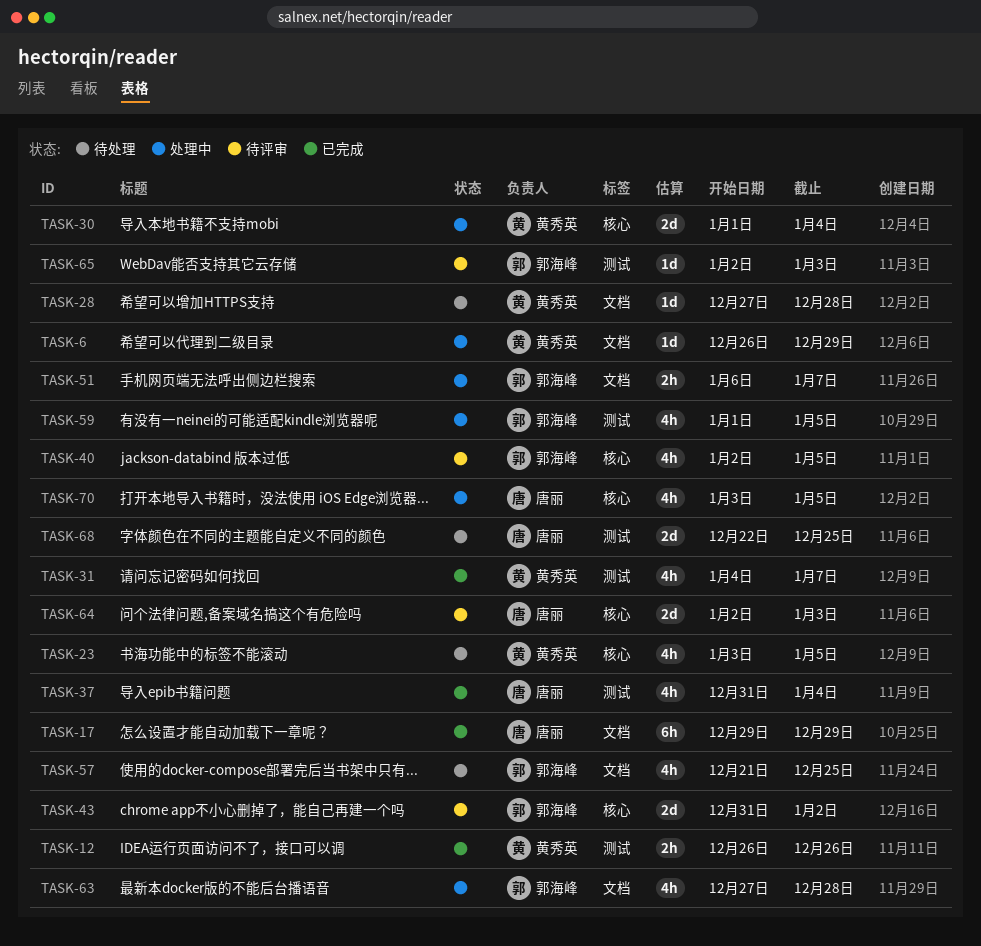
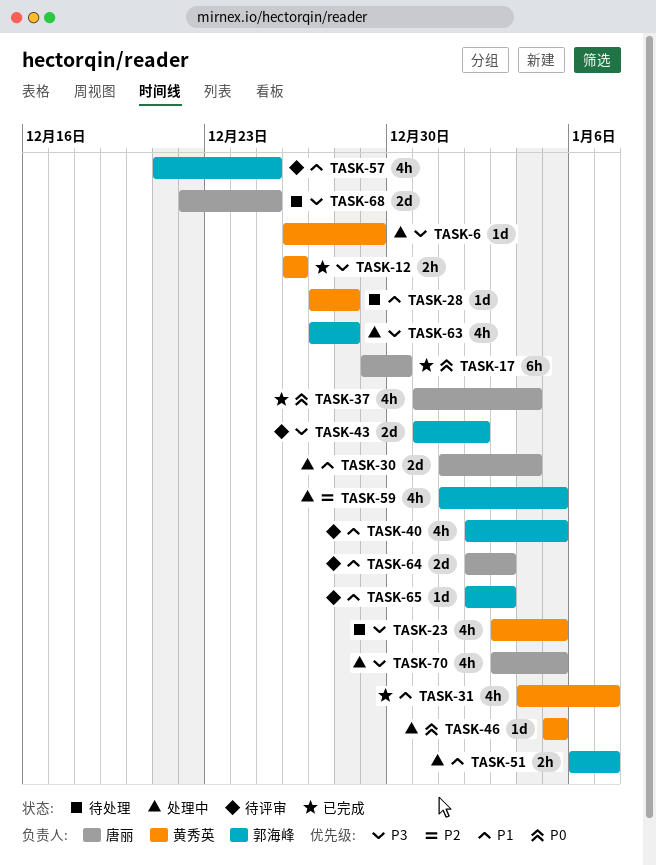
TASK-17, due: Dec 29 -> Dec 30
TASK-30, owner: 黄秀英 -> 唐丽
TASK-46: none -> present
TASK-57, status: 待处理 -> 待评审

